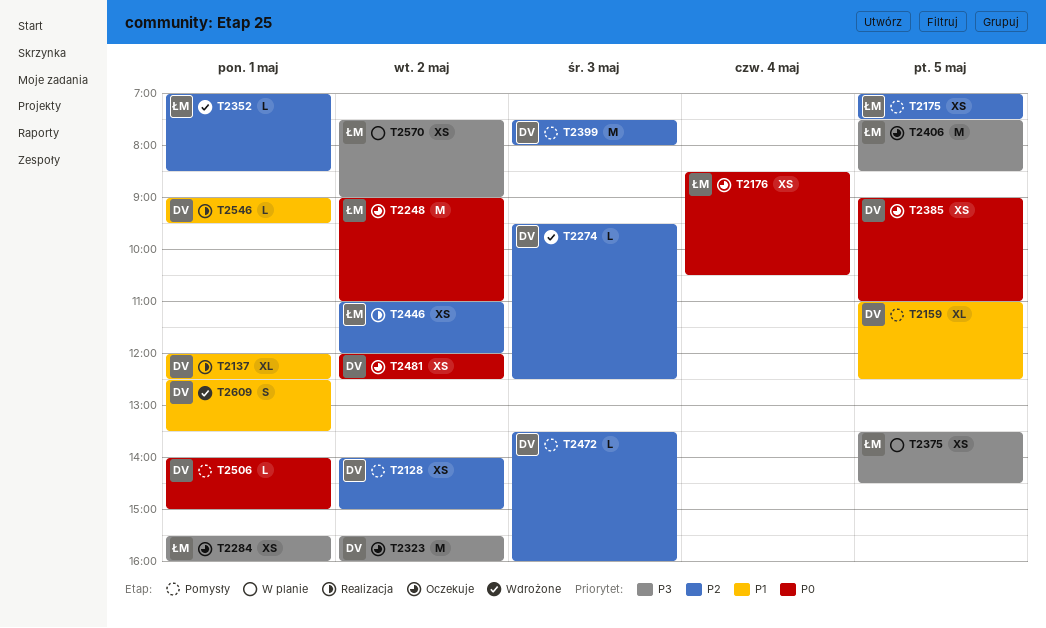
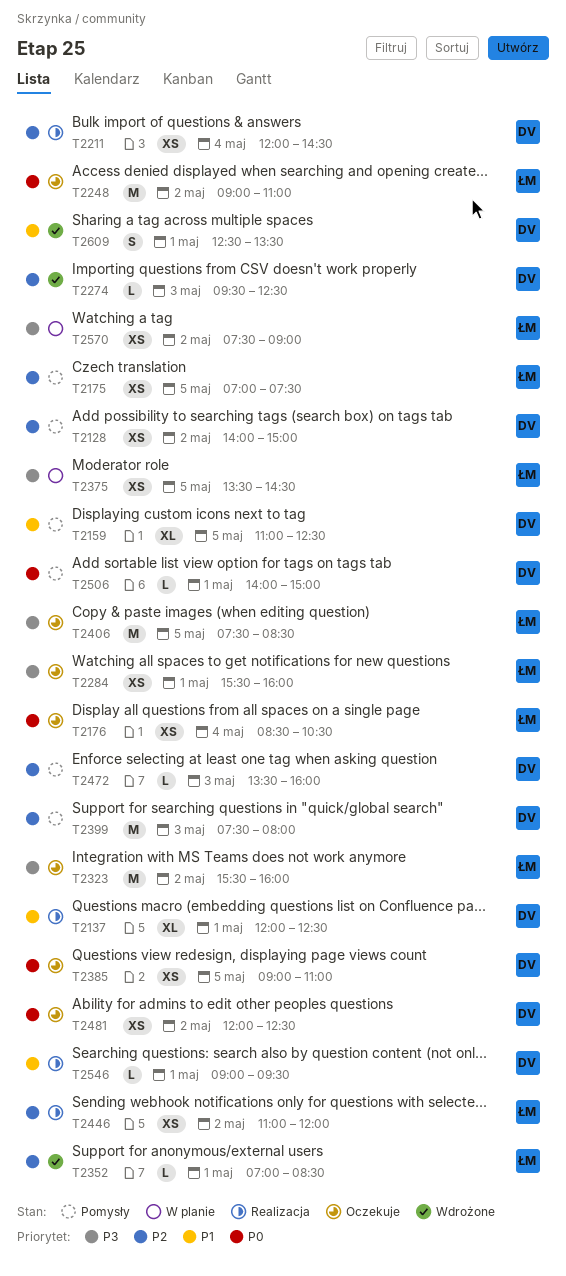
T2211: none -> present
T2323, owner: DV -> ŁM

